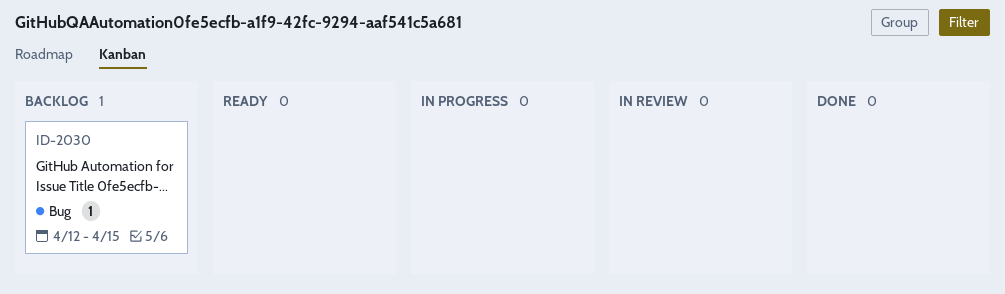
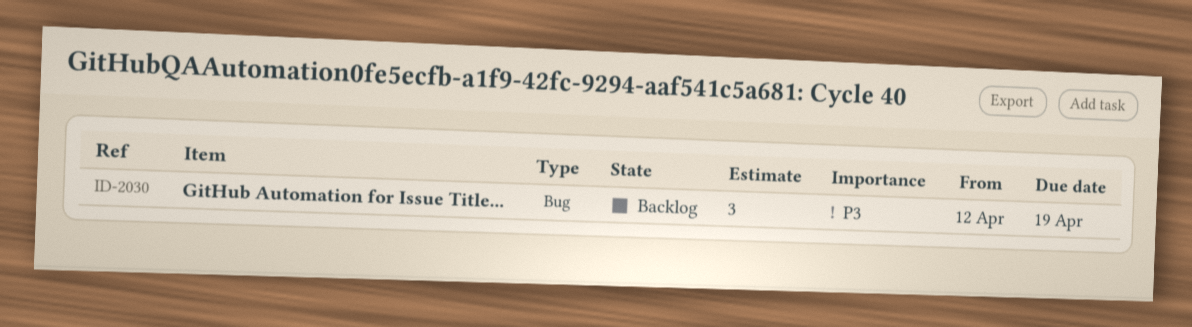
ID-2030, estimate: 1 -> 3
ID-2030, due: Apr 15 -> Apr 19

